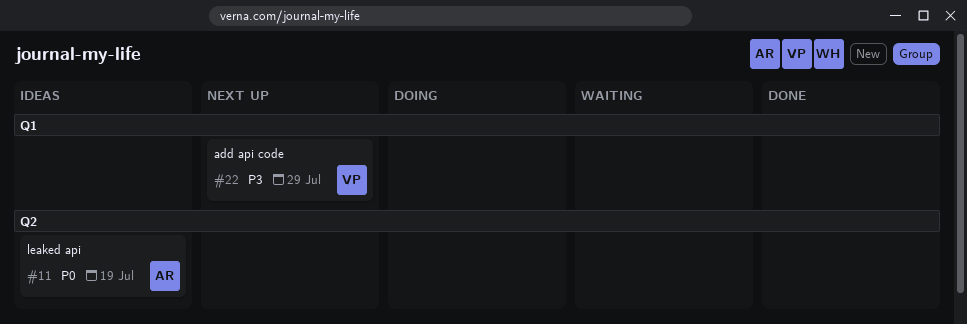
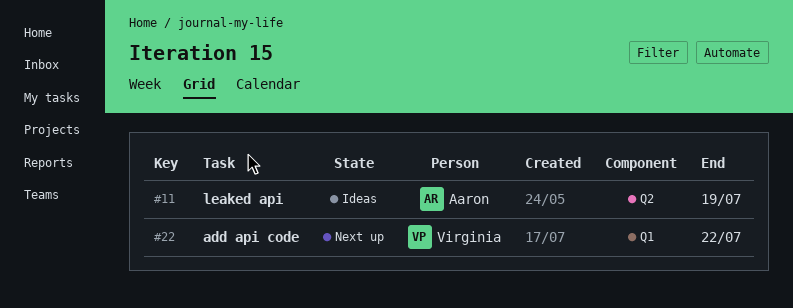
#22, due: Jul 29 -> Jul 22

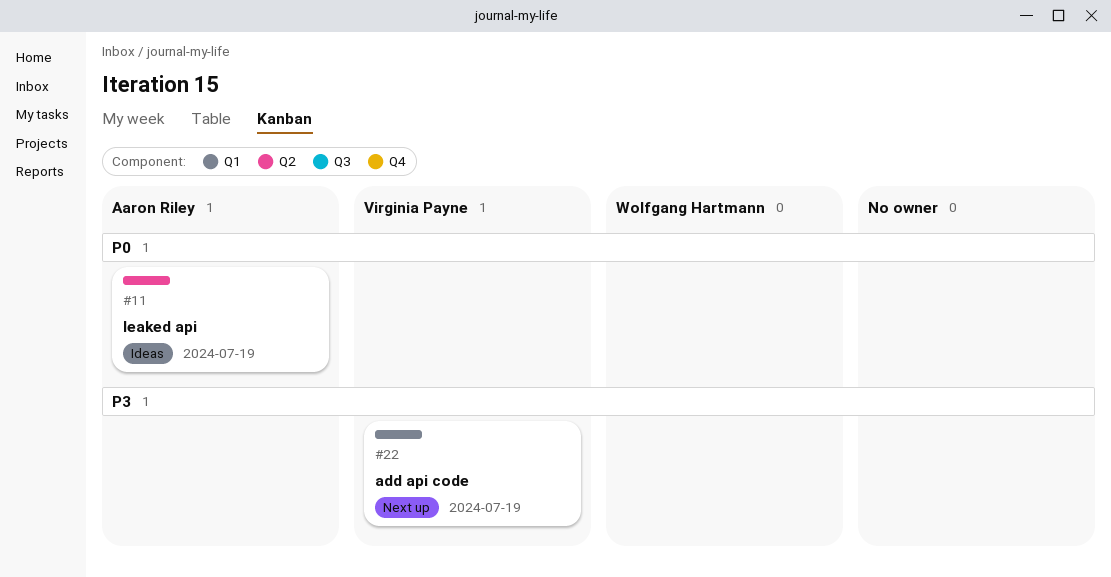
#22, due: Jul 22 -> Jul 19

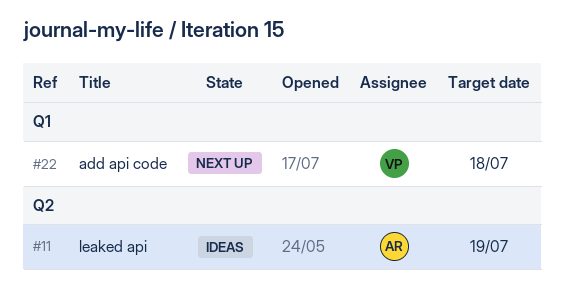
#22, due: Jul 19 -> Jul 18

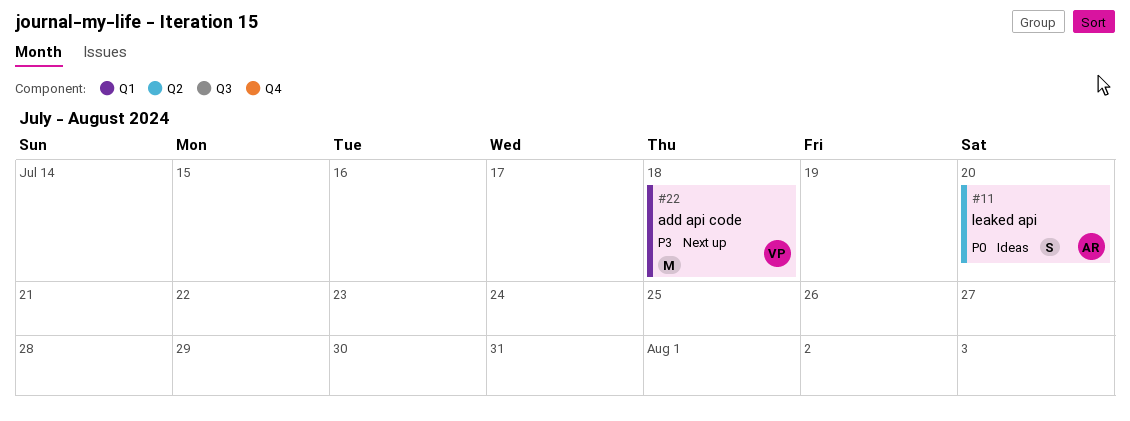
#11, due: Jul 19 -> Jul 20

